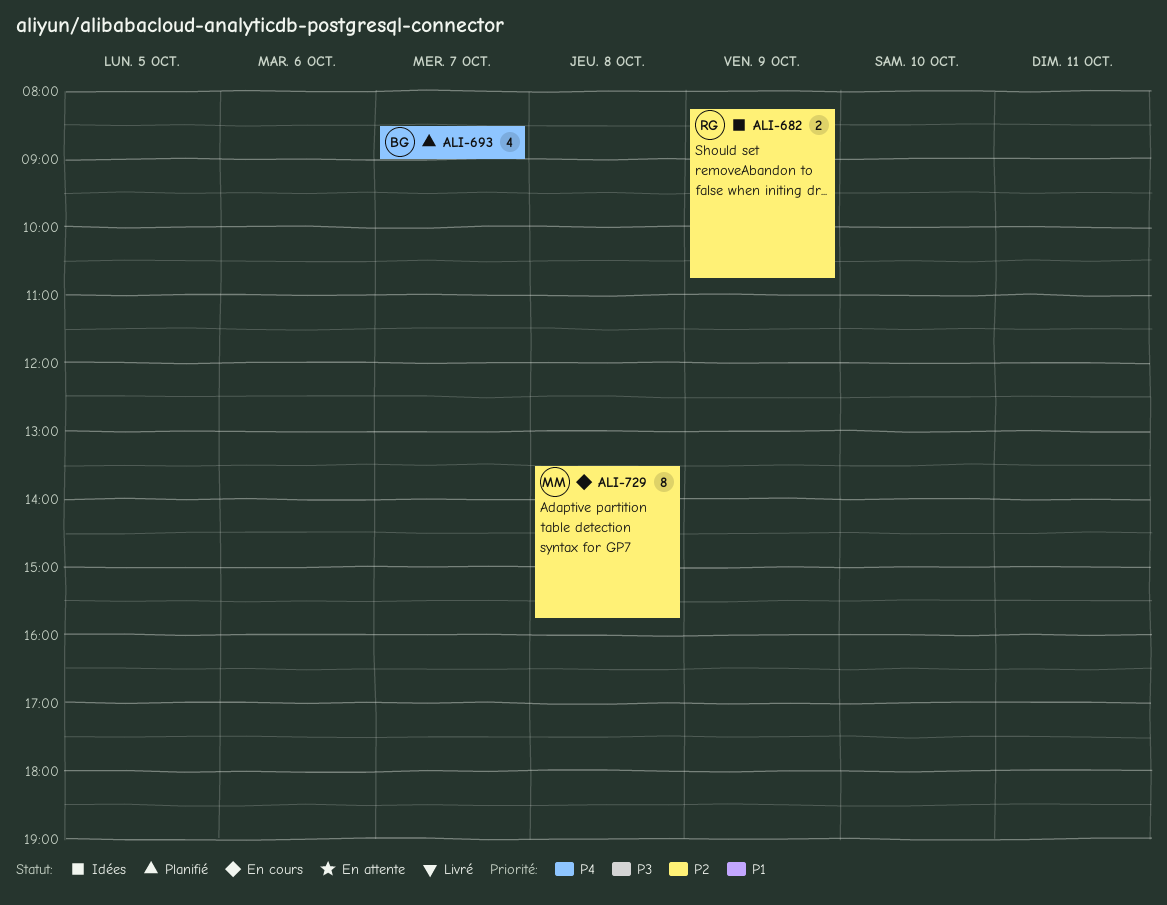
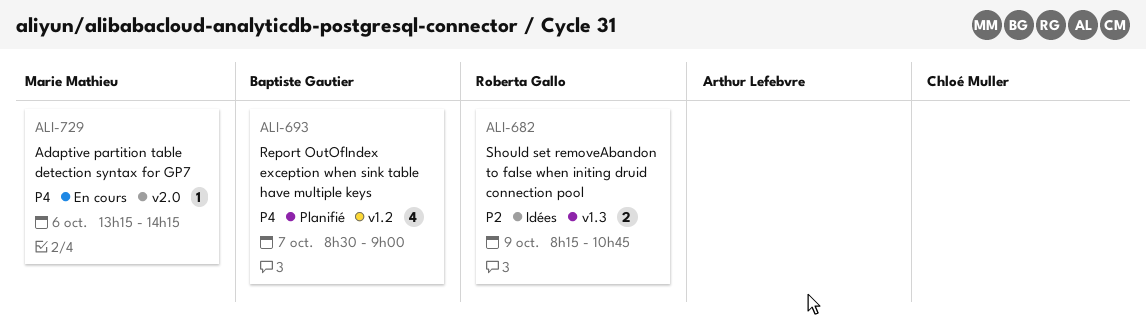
ALI-729, priority: P2 -> P4
ALI-729, estimate: 8 -> 1
ALI-729, day: Oct 8 -> Oct 6
ALI-729, begins: 13:30 -> 13:15
ALI-729, ends: 15:45 -> 14:15

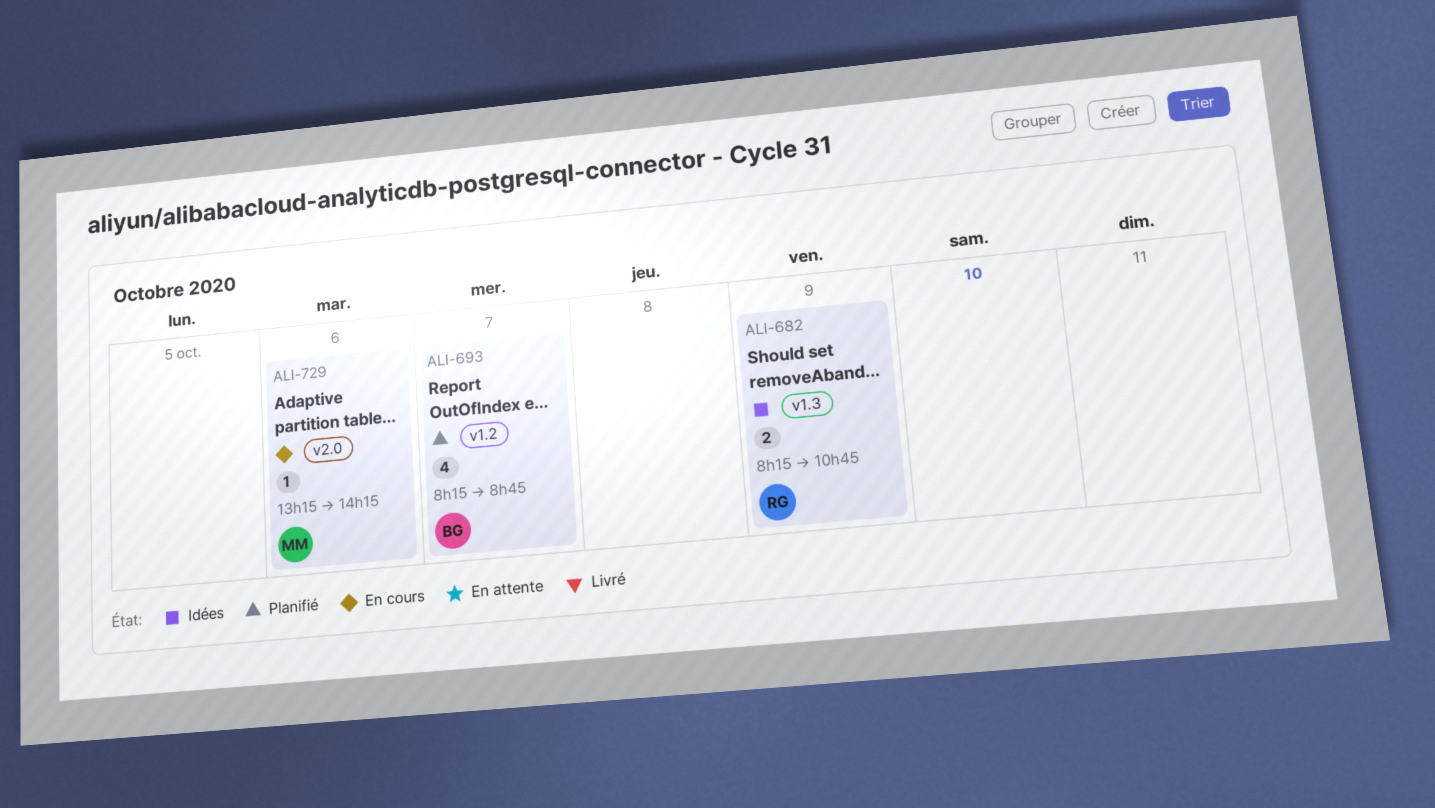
ALI-693, begins: 08:30 -> 08:15
ALI-693, ends: 09:00 -> 08:45

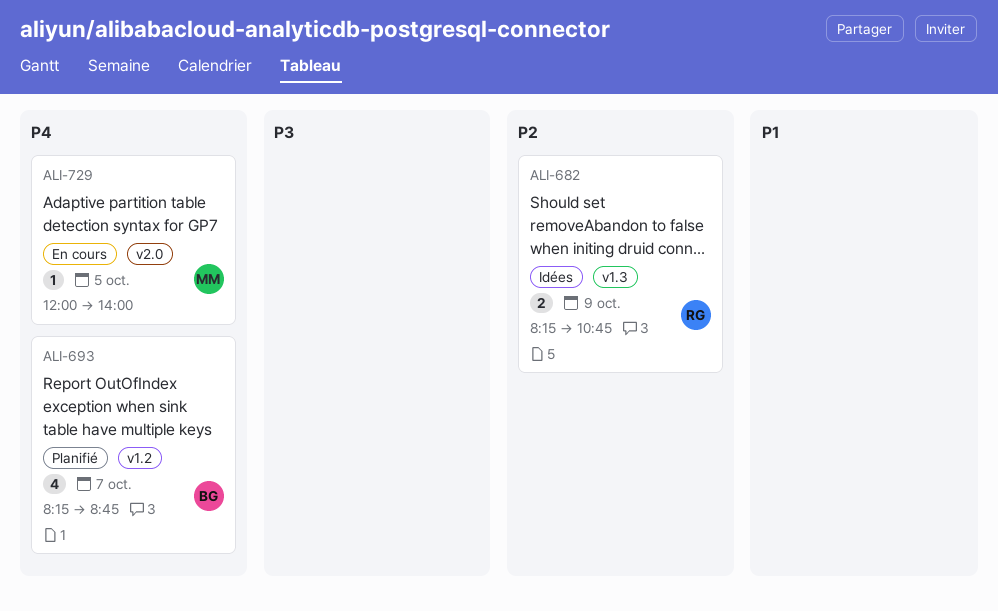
ALI-729, day: Oct 6 -> Oct 5
ALI-729, begins: 13:15 -> 12:00
ALI-729, ends: 14:15 -> 14:00

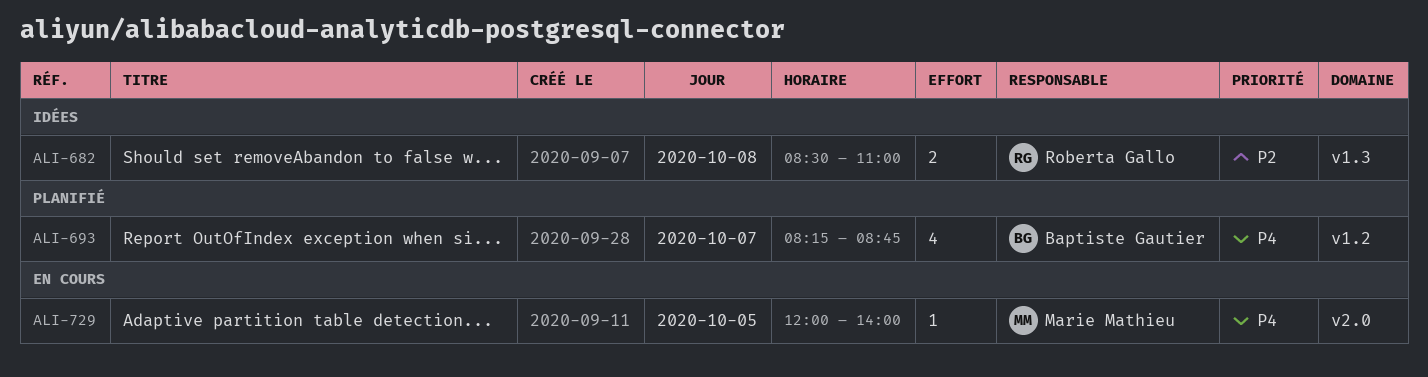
ALI-682, day: Oct 9 -> Oct 8
ALI-682, begins: 08:15 -> 08:30
ALI-682, ends: 10:45 -> 11:00

